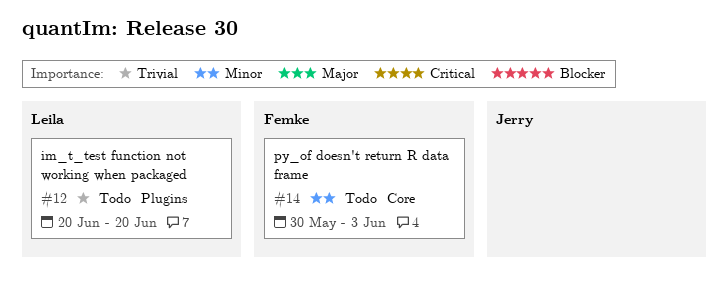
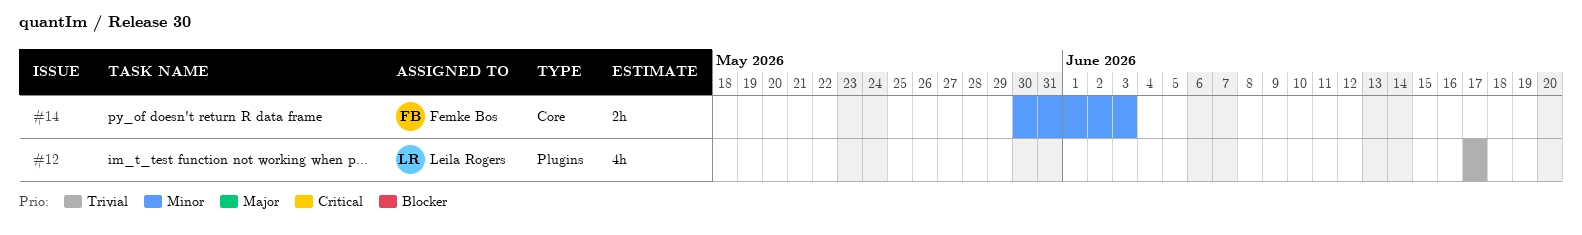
#12, start: Jun 20 -> Jun 17
#12, due: Jun 20 -> Jun 17

